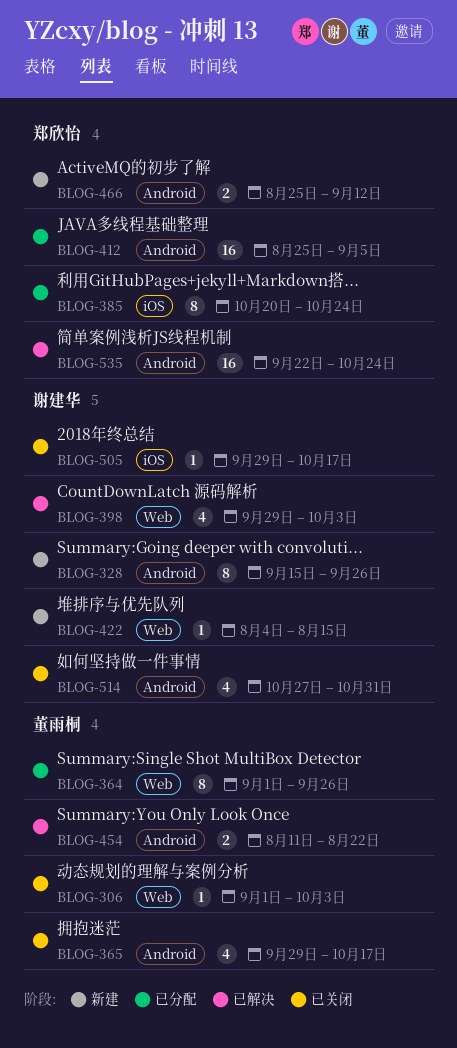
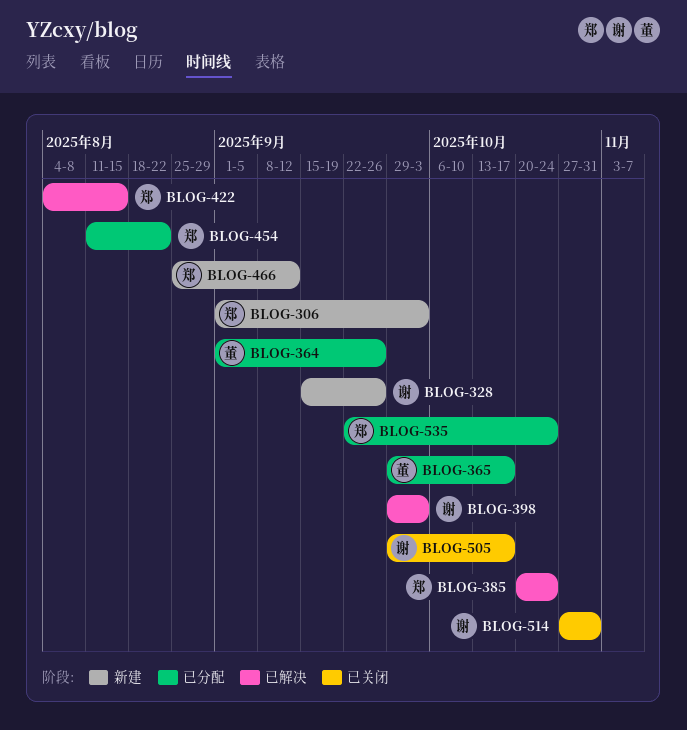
BLOG-306, status: 已关闭 -> 新建
BLOG-306, owner: 董雨桐 -> 郑欣怡
BLOG-365, status: 已关闭 -> 已分配
BLOG-385, status: 已分配 -> 已解决
BLOG-412: present -> none
BLOG-422, status: 新建 -> 已解决
BLOG-422, owner: 谢建华 -> 郑欣怡
BLOG-454, status: 已解决 -> 已分配
BLOG-454, owner: 董雨桐 -> 郑欣怡
BLOG-535, status: 已解决 -> 已分配

